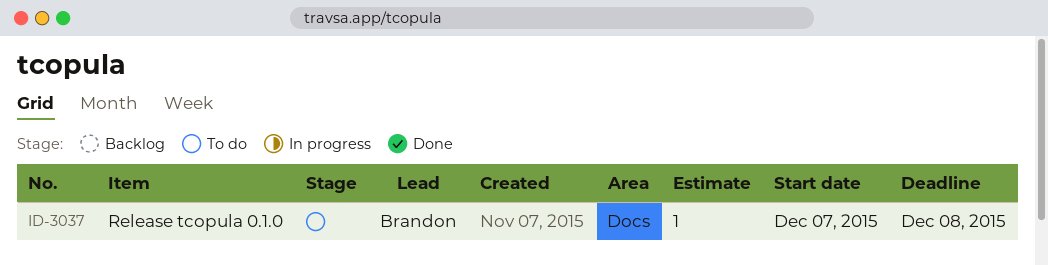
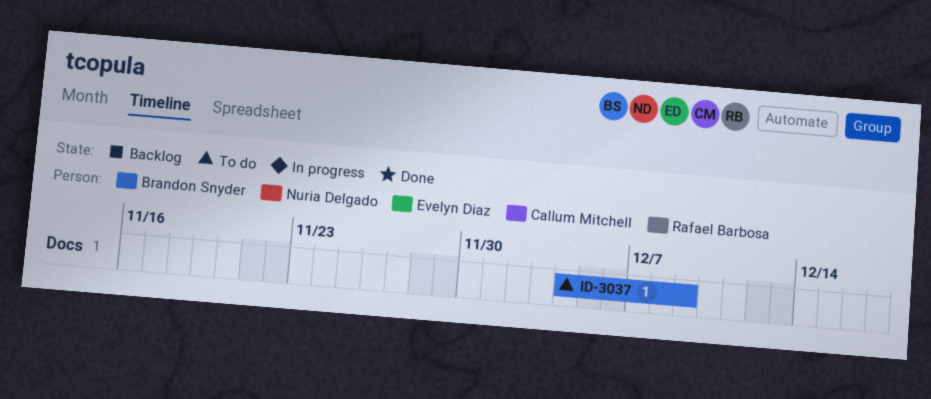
ID-3037, start: Dec 7 -> Dec 4
ID-3037, due: Dec 8 -> Dec 9

